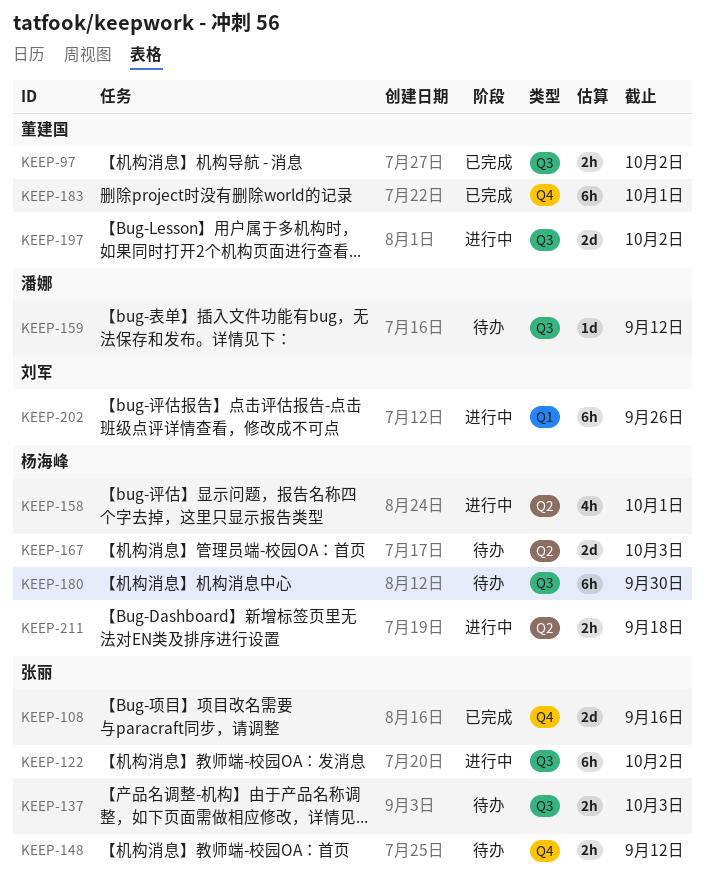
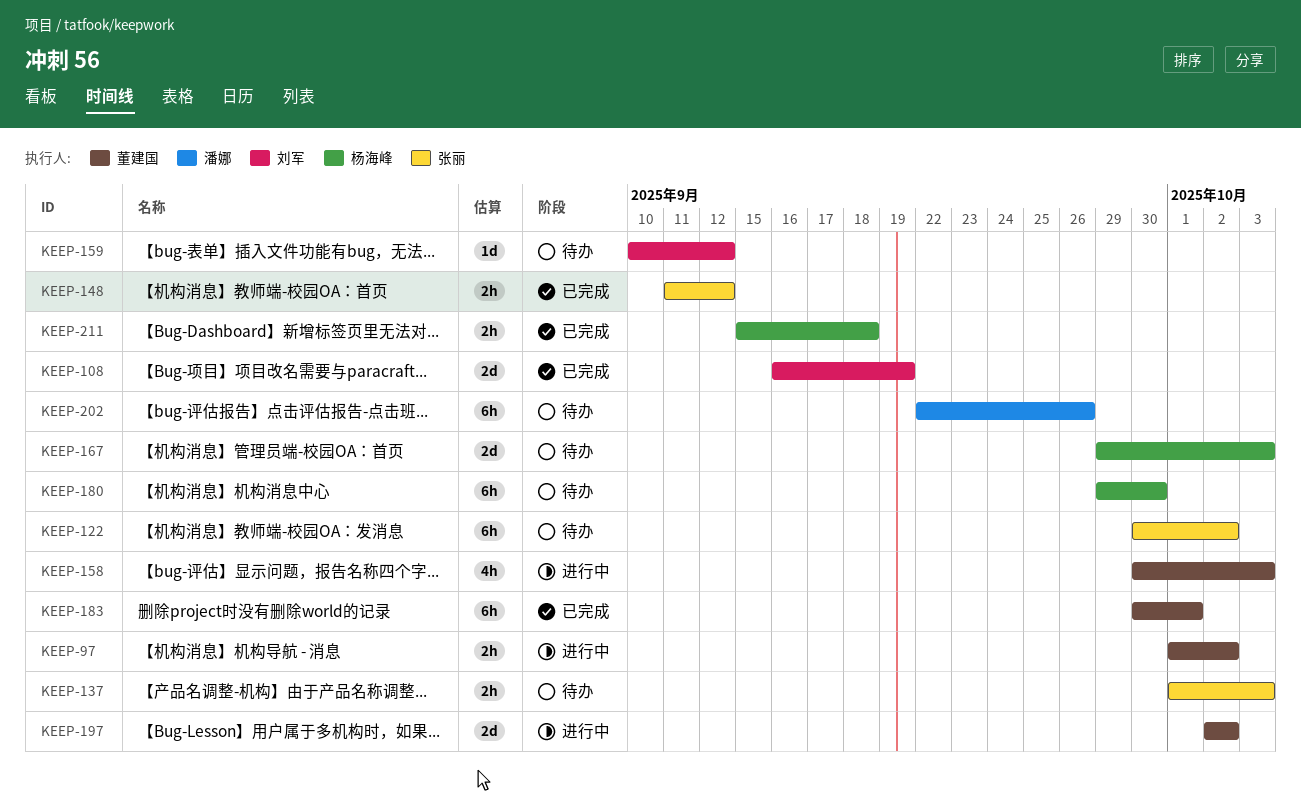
KEEP-97, status: 已完成 -> 进行中
KEEP-108, owner: 张丽 -> 刘军
KEEP-108, due: Sep 16 -> Sep 19
KEEP-122, status: 进行中 -> 待办
KEEP-148, status: 待办 -> 已完成
KEEP-158, owner: 杨海峰 -> 董建国
KEEP-158, due: Oct 1 -> Oct 3
KEEP-159, owner: 潘娜 -> 刘军
KEEP-202, status: 进行中 -> 待办
KEEP-202, owner: 刘军 -> 潘娜
KEEP-211, status: 进行中 -> 已完成

